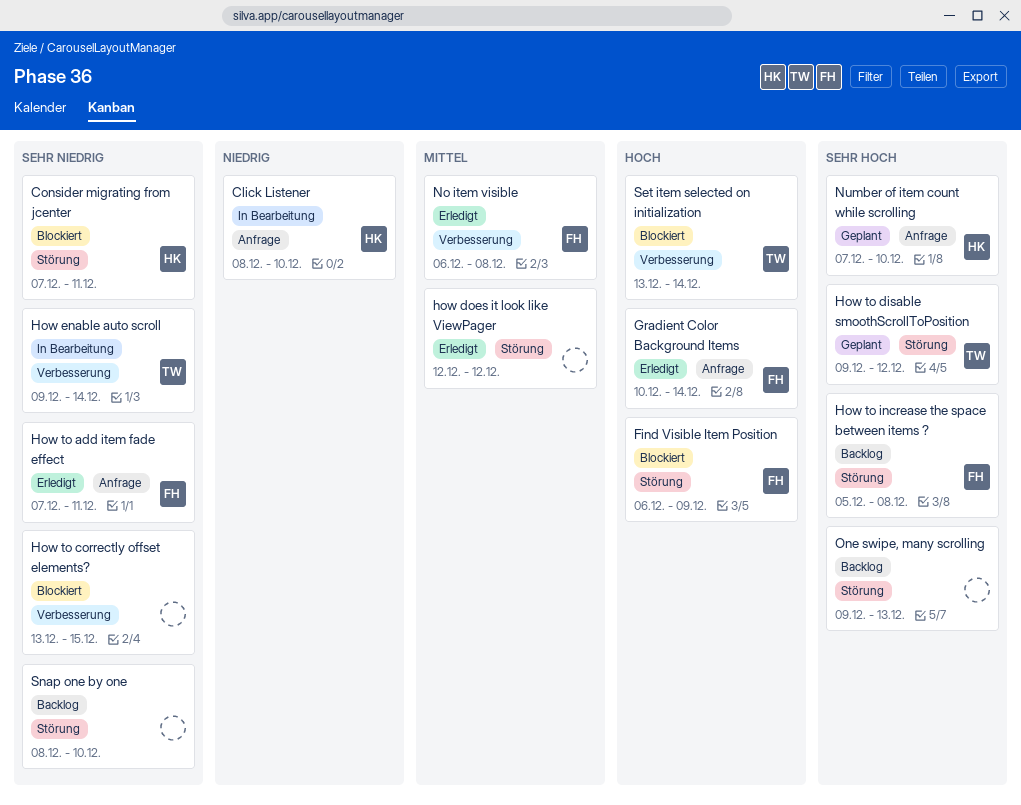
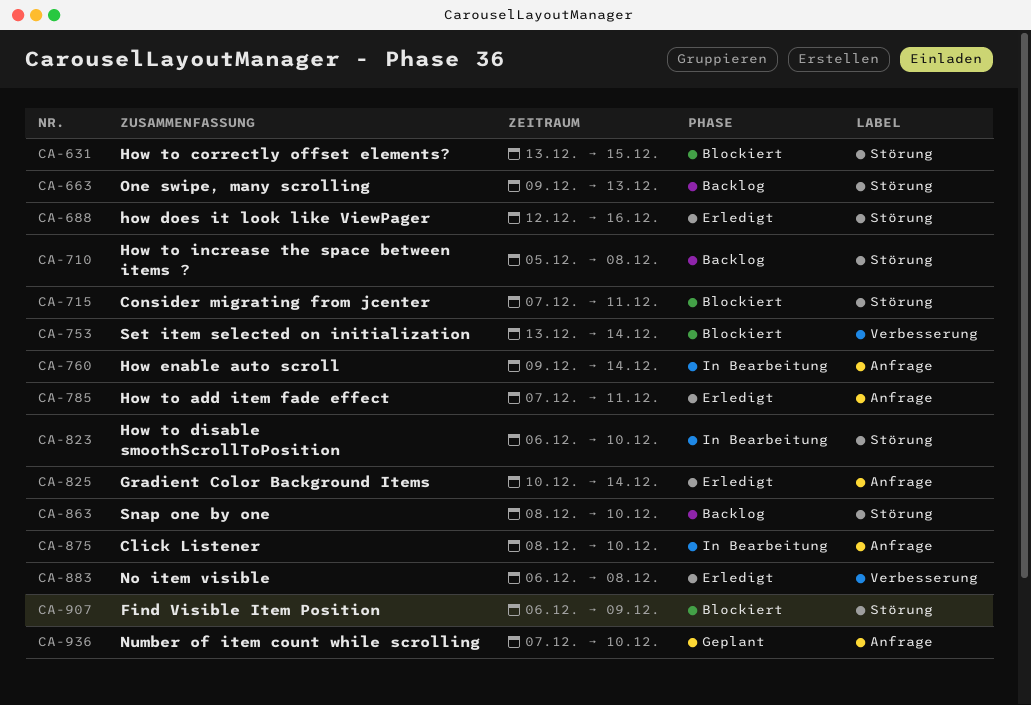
how does it look like ViewPager, due: Dec 12 -> Dec 16
How enable auto scroll, label: Verbesserung -> Anfrage
How to correctly offset elements?, label: Verbesserung -> Störung
How to disable smoothScrollToPosition, status: Geplant -> In Bearbeitung
How to disable smoothScrollToPosition, start: Dec 9 -> Dec 6
How to disable smoothScrollToPosition, due: Dec 12 -> Dec 10

